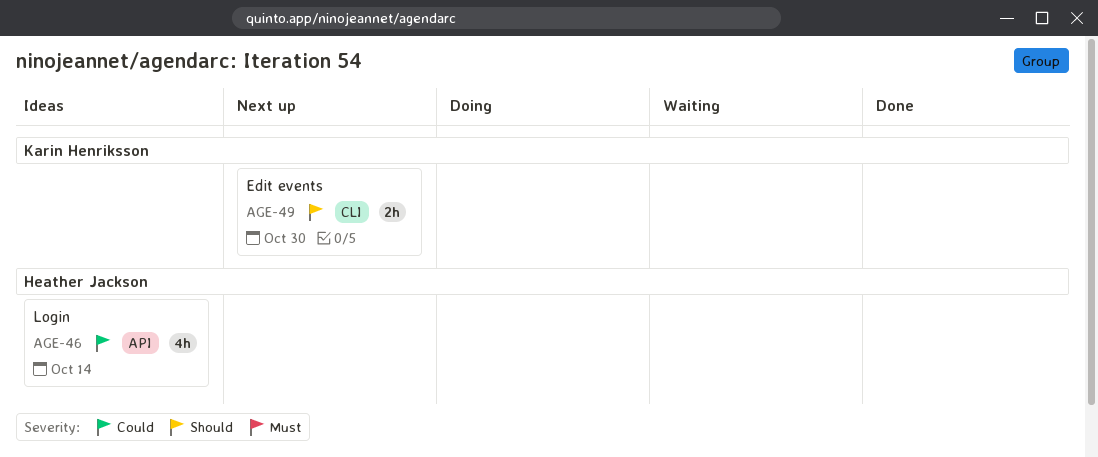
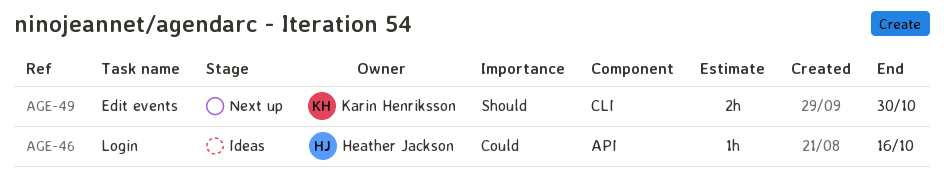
AGE-46, estimate: 4h -> 1h
AGE-46, due: Oct 14 -> Oct 16

